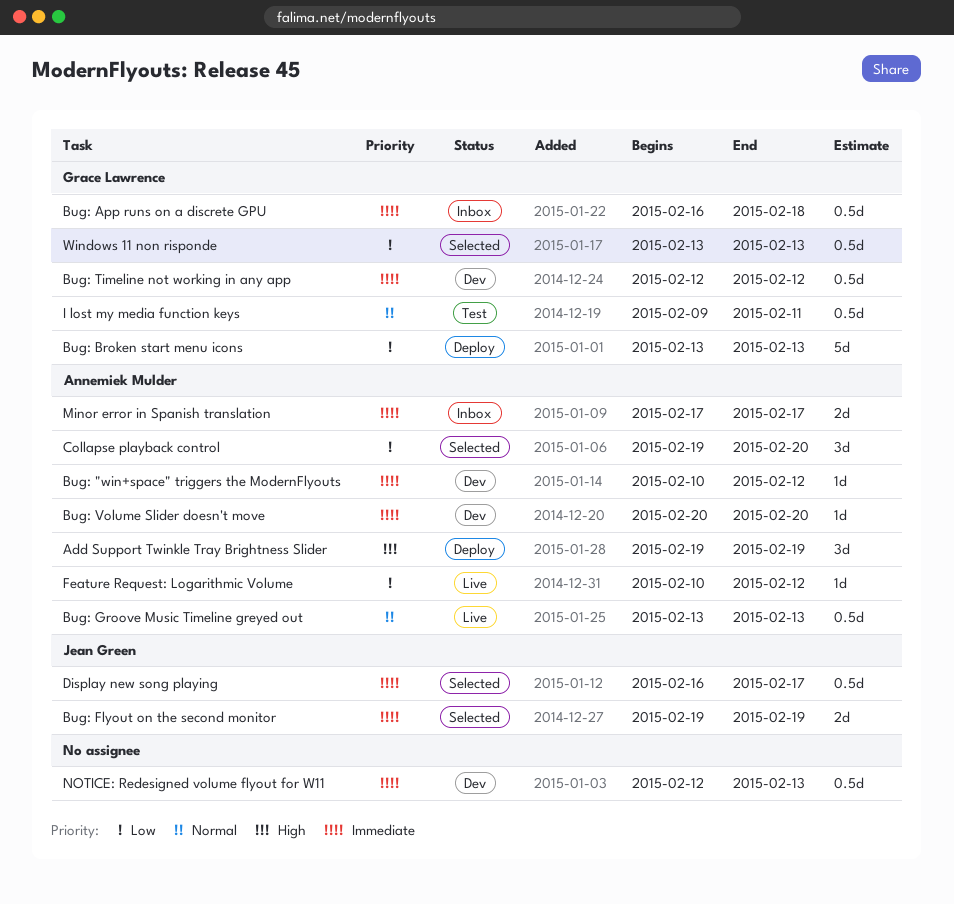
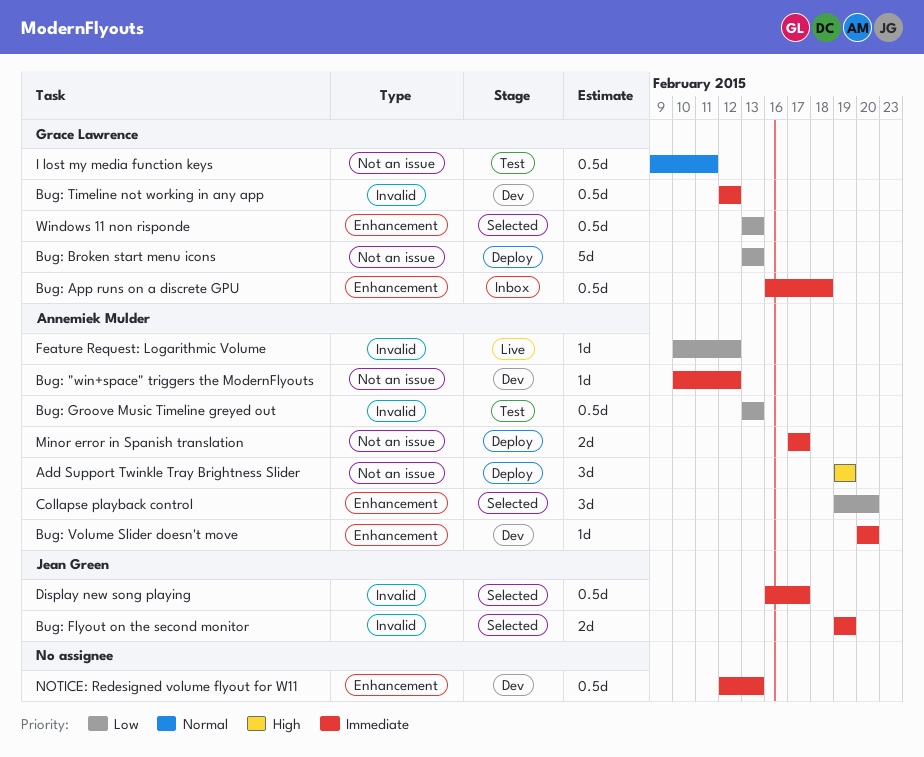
Bug: Groove Music Timeline greyed out, status: Live -> Test
Bug: Groove Music Timeline greyed out, priority: Normal -> Low
Minor error in Spanish translation, status: Inbox -> Deploy

